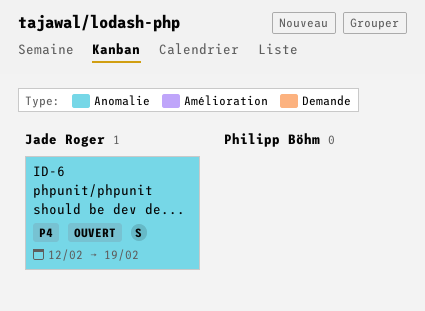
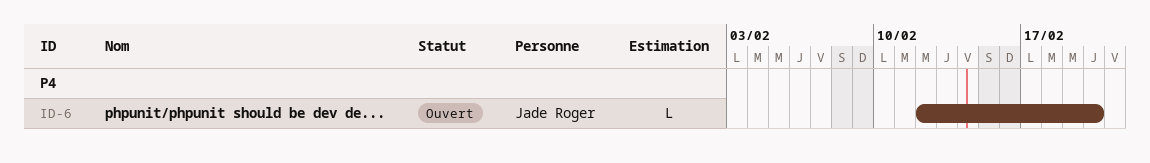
ID-6, estimate: S -> L
ID-6, due: Feb 19 -> Feb 20

